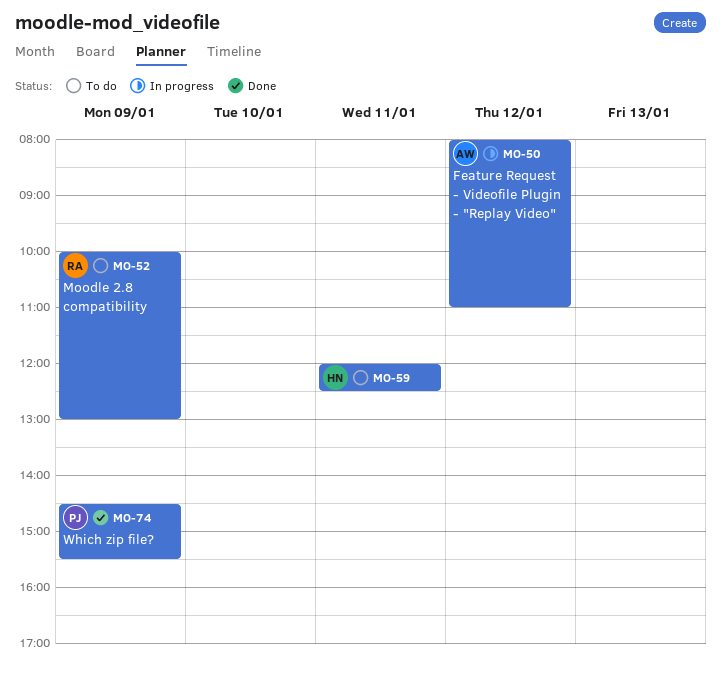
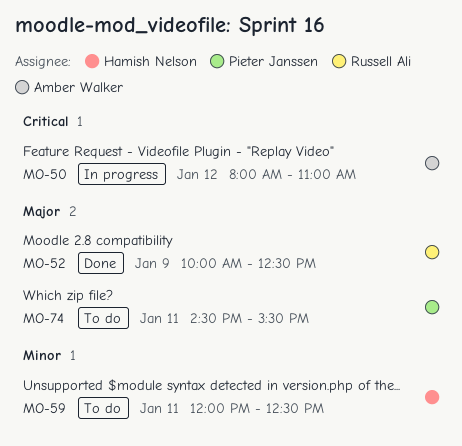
MO-52, status: To do -> Done
MO-52, ends: 13:00 -> 12:30
MO-74, status: Done -> To do
MO-74, day: Jan 9 -> Jan 11

